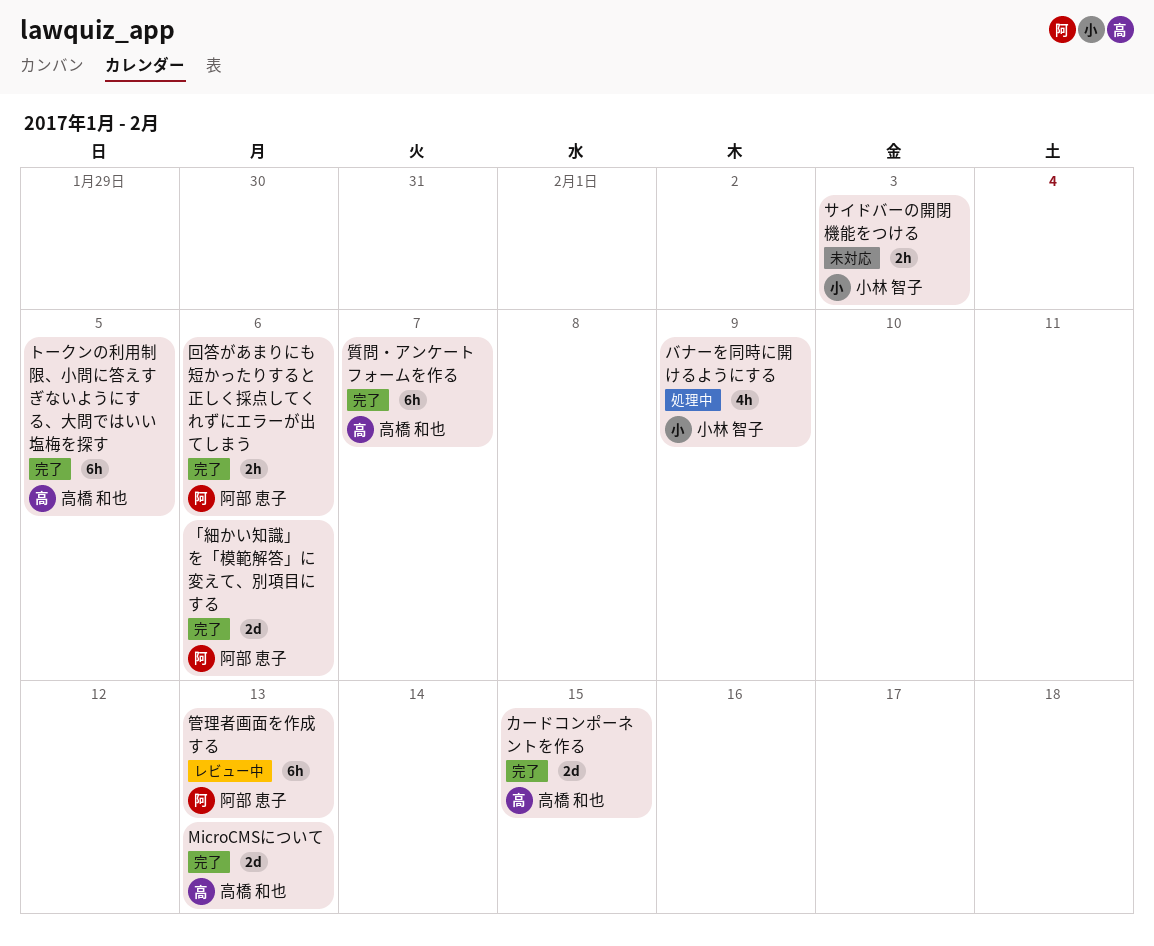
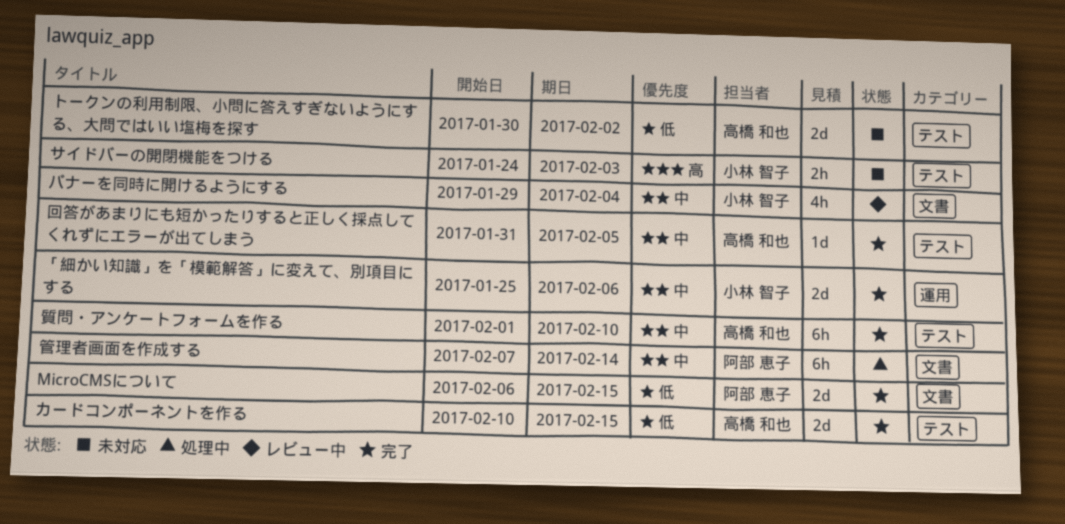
MicroCMSについて, owner: 高橋 和也 -> 阿部 恵子
MicroCMSについて, due: Feb 13 -> Feb 15
「細かい知識」を「模範解答」に変えて、別項目にする, owner: 阿部 恵子 -> 小林 智子
トークンの利用制限、小問に答えすぎないようにする、大問ではいい塩梅を探す, status: 完了 -> 未対応
トークンの利用制限、小問に答えすぎないようにする、大問ではいい塩梅を探す, estimate: 6h -> 2d
トークンの利用制限、小問に答えすぎないようにする、大問ではいい塩梅を探す, due: Feb 5 -> Feb 2
バナーを同時に開けるようにする, status: 処理中 -> レビュー中
バナーを同時に開けるようにする, due: Feb 9 -> Feb 4
回答があまりにも短かったりすると正しく採点してくれずにエラーが出てしまう, owner: 阿部 恵子 -> 高橋 和也
回答があまりにも短かったりすると正しく採点してくれずにエラーが出てしまう, estimate: 2h -> 1d
回答があまりにも短かったりすると正しく採点してくれずにエラーが出てしまう, due: Feb 6 -> Feb 5
管理者画面を作成する, status: レビュー中 -> 処理中
管理者画面を作成する, due: Feb 13 -> Feb 14
質問・アンケートフォームを作る, due: Feb 7 -> Feb 10

